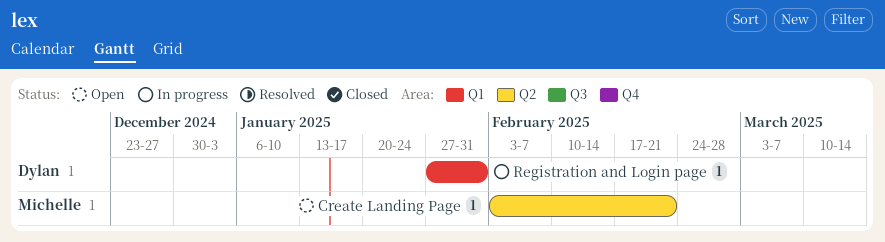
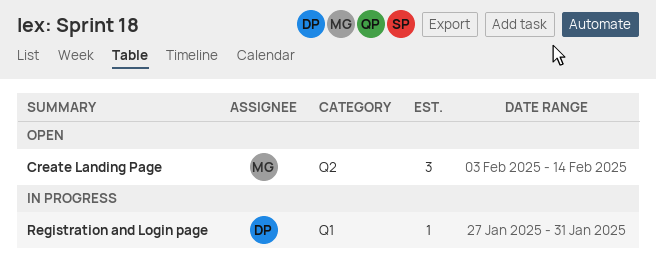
Create Landing Page, estimate: 1 -> 3
Create Landing Page, due: Feb 21 -> Feb 14

